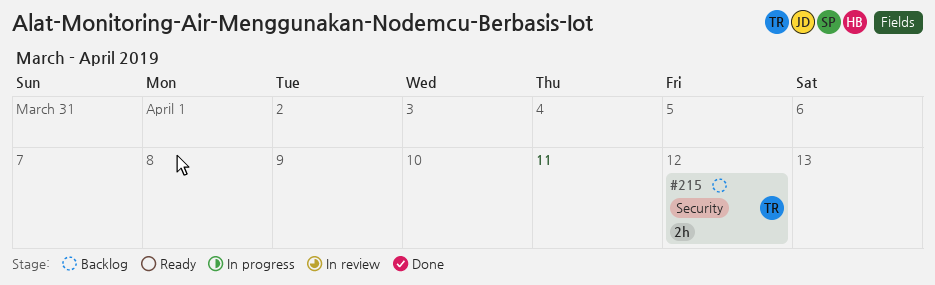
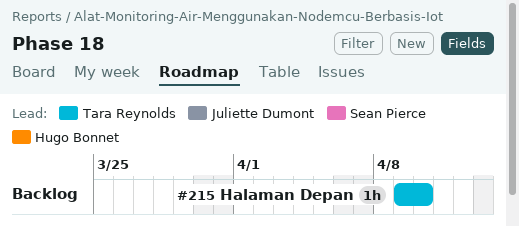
#215, estimate: 2h -> 1h
#215, due: Apr 12 -> Apr 10

